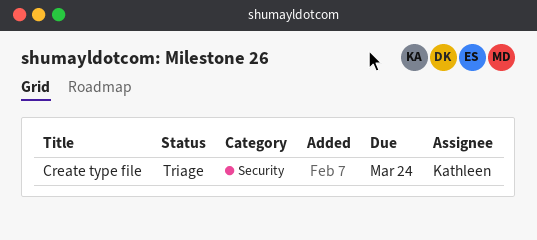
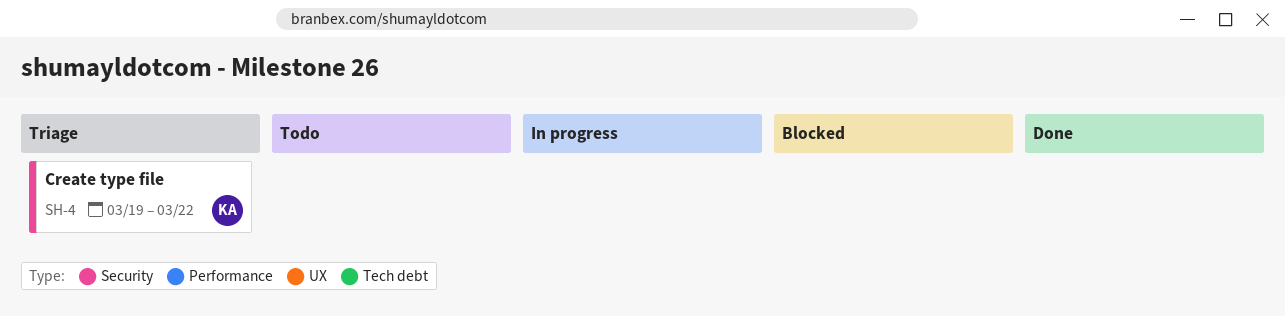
Create type file, due: Mar 24 -> Mar 22

